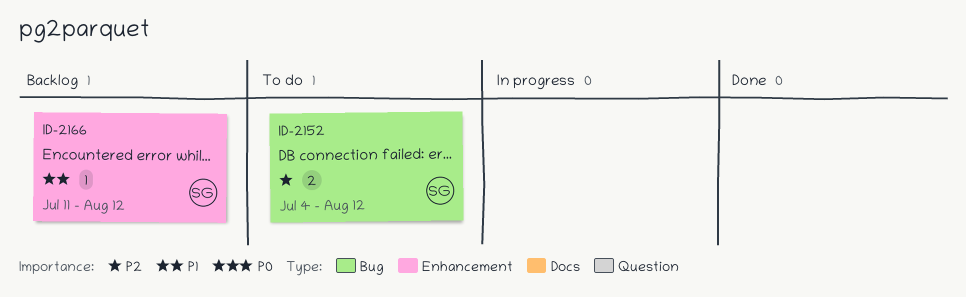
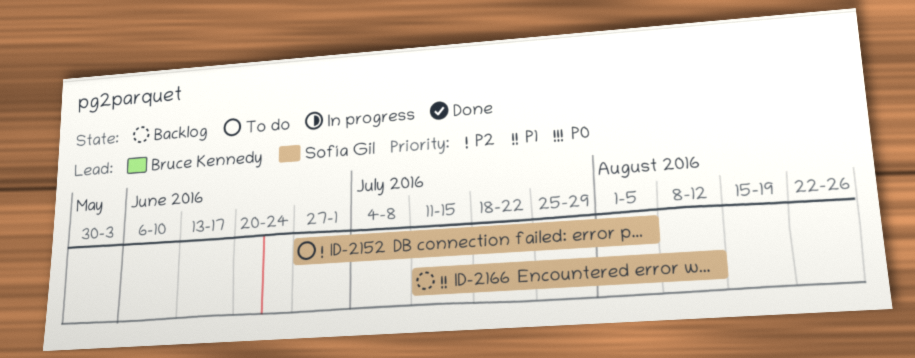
ID-2152, start: Jul 4 -> Jun 27
ID-2152, due: Aug 12 -> Aug 5

